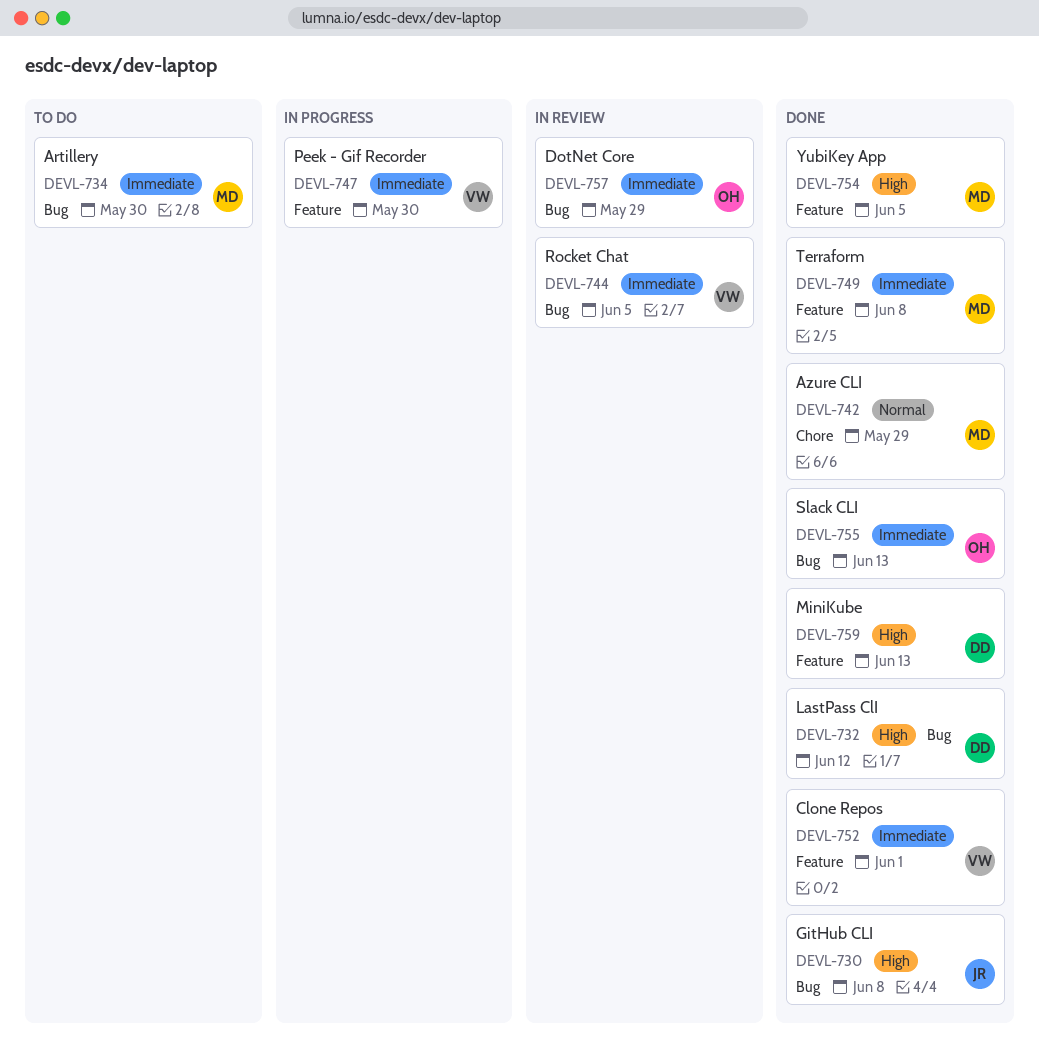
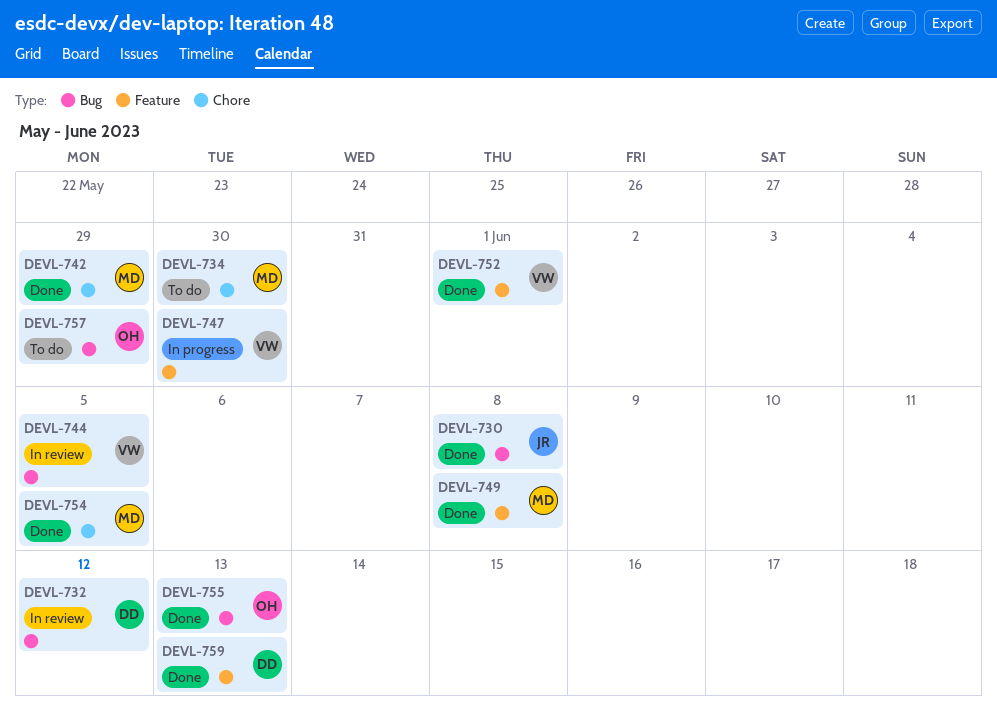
DEVL-732, status: Done -> In review
DEVL-734, label: Bug -> Chore
DEVL-754, label: Feature -> Chore
DEVL-757, status: In review -> To do

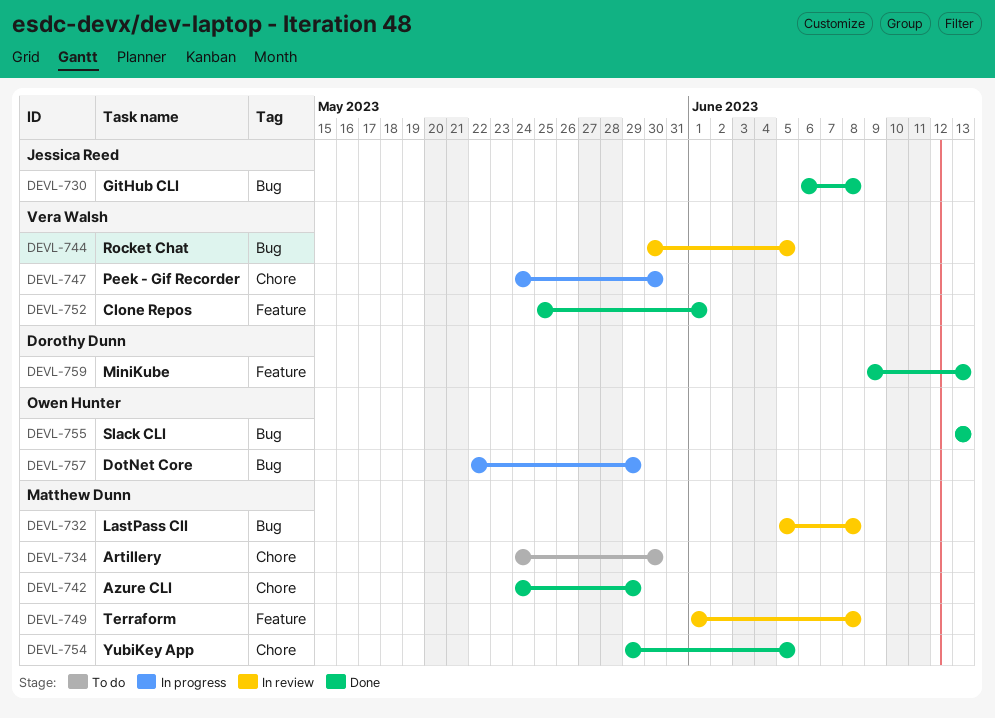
DEVL-732, owner: Dorothy Dunn -> Matthew Dunn
DEVL-732, due: Jun 12 -> Jun 8
DEVL-747, label: Feature -> Chore
DEVL-749, status: Done -> In review
DEVL-757, status: To do -> In progress

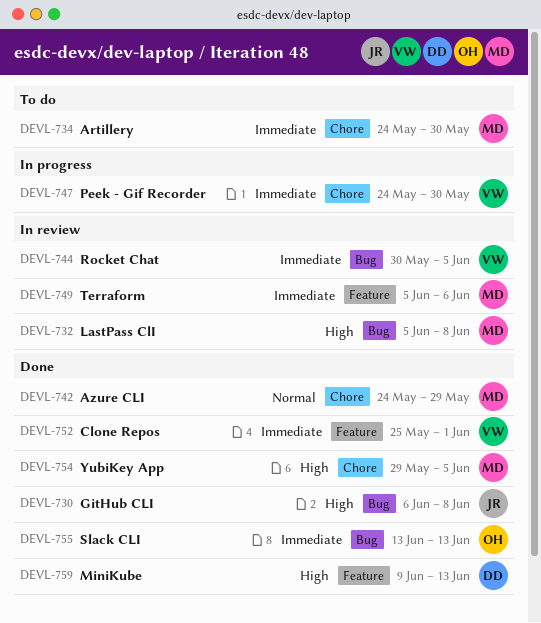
DEVL-749, start: Jun 1 -> Jun 5
DEVL-749, due: Jun 8 -> Jun 6
DEVL-757: present -> none

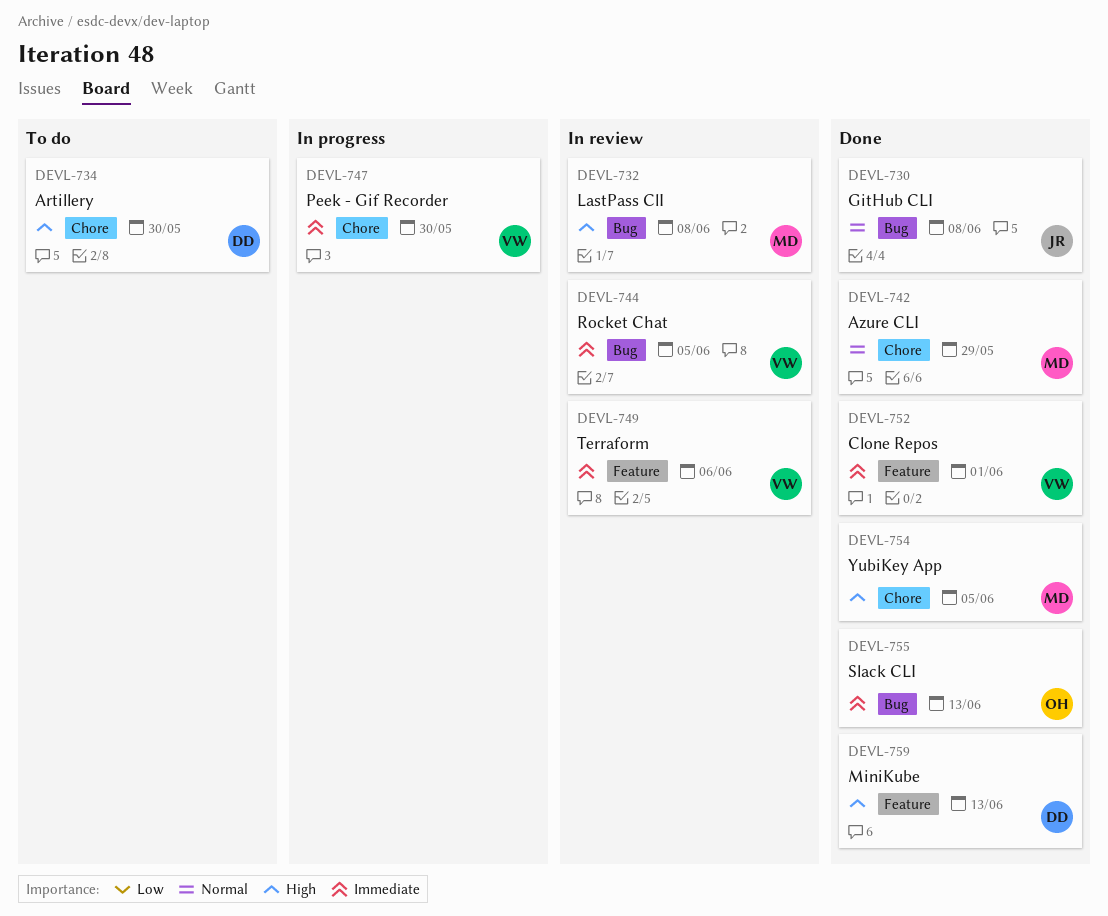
DEVL-730, priority: High -> Normal
DEVL-734, owner: MD -> DD
DEVL-734, priority: Immediate -> High
DEVL-749, owner: MD -> VW

